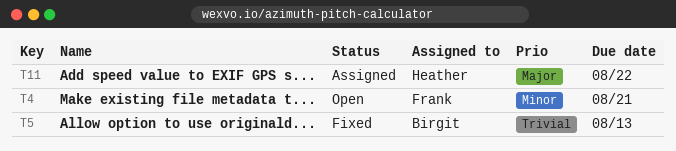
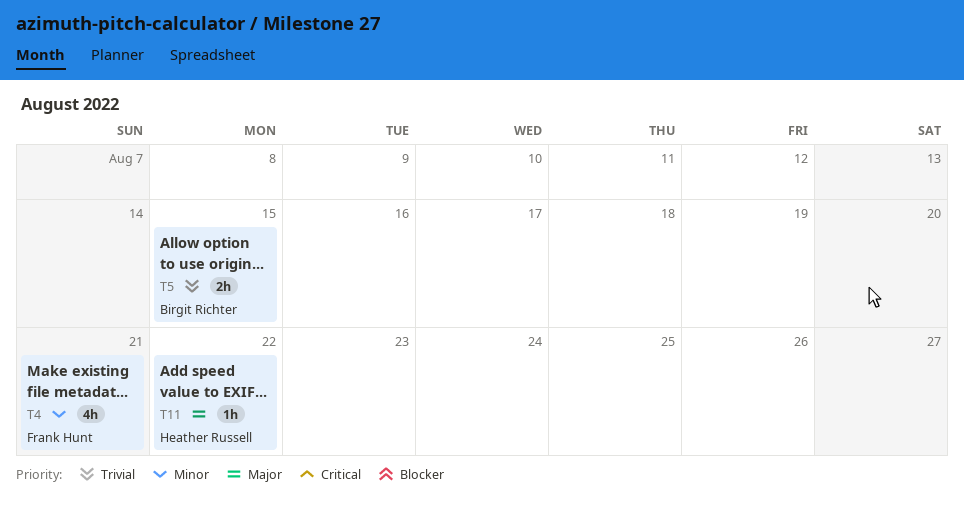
T5, due: Aug 13 -> Aug 15

